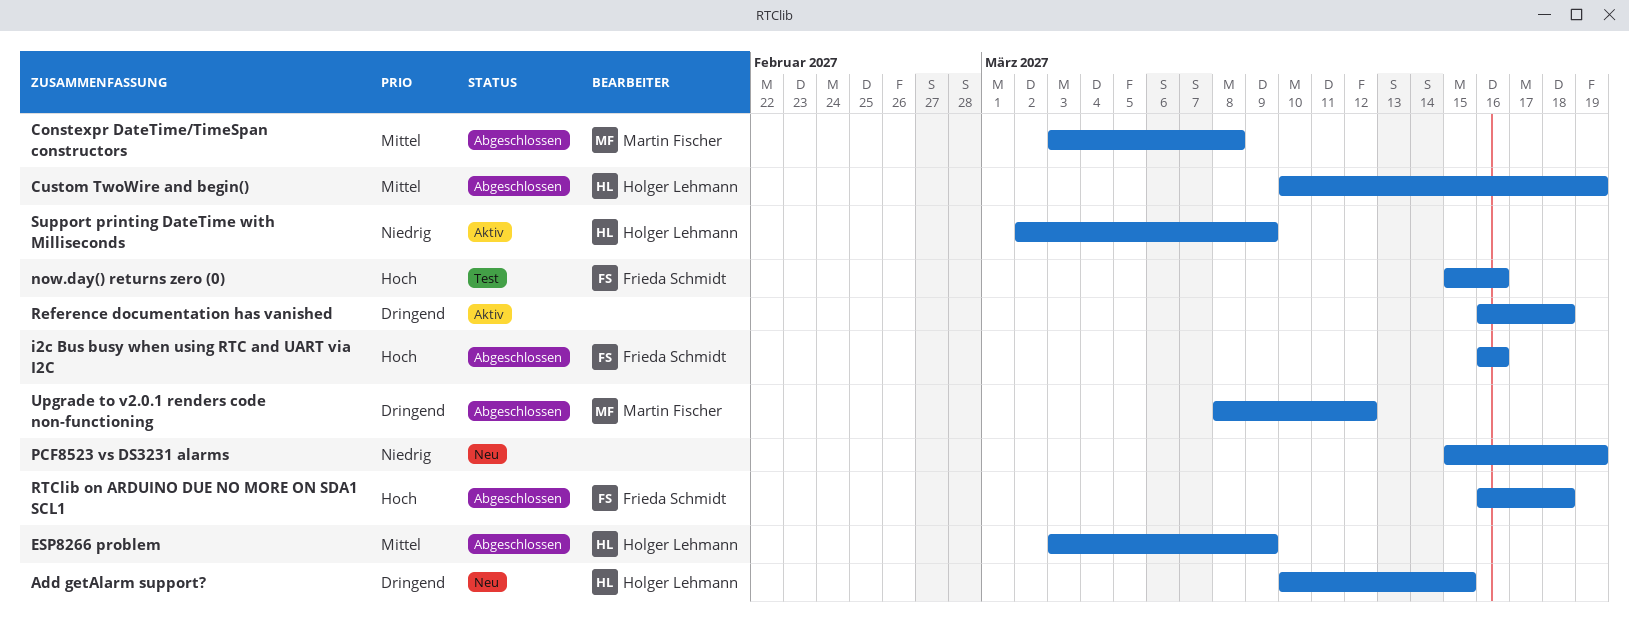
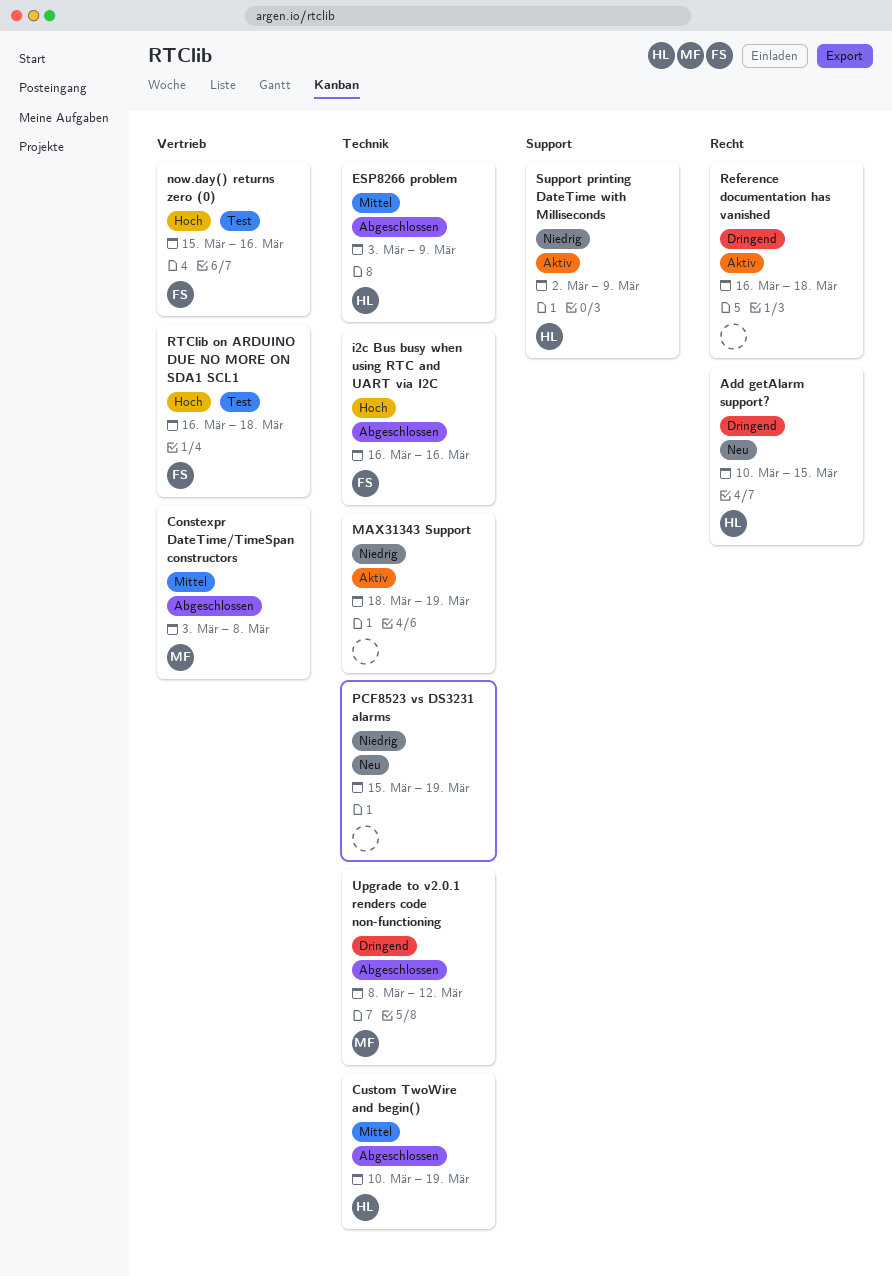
MAX31343 Support: none -> present
RTClib on ARDUINO DUE NO MORE ON SDA1 SCL1, status: Abgeschlossen -> Test

